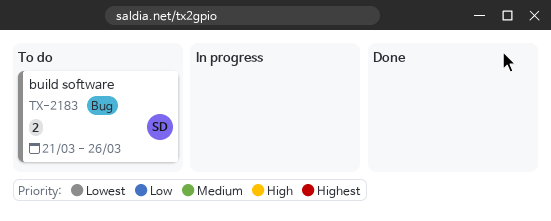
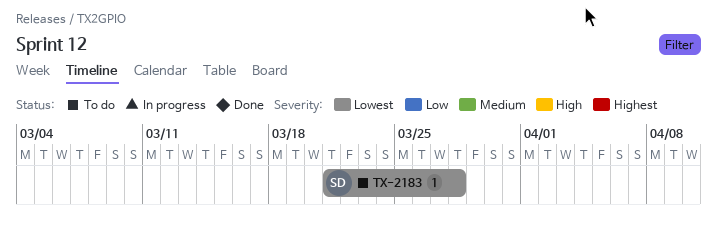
TX-2183, estimate: 2 -> 1
TX-2183, due: Mar 26 -> Mar 28

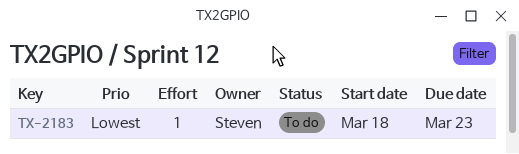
TX-2183, start: Mar 21 -> Mar 18
TX-2183, due: Mar 28 -> Mar 23

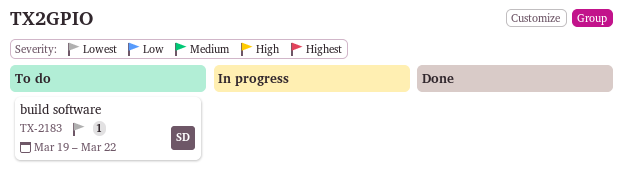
TX-2183, start: Mar 18 -> Mar 19
TX-2183, due: Mar 23 -> Mar 22

